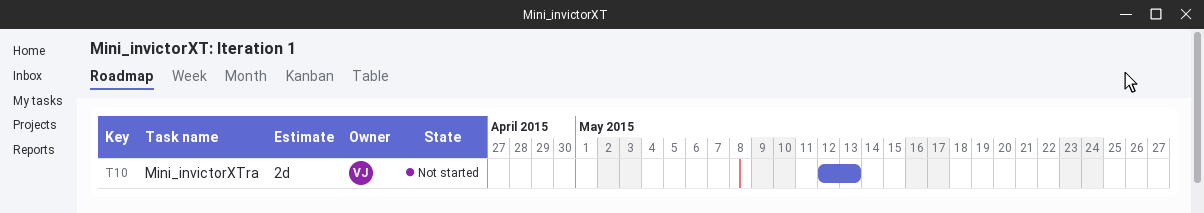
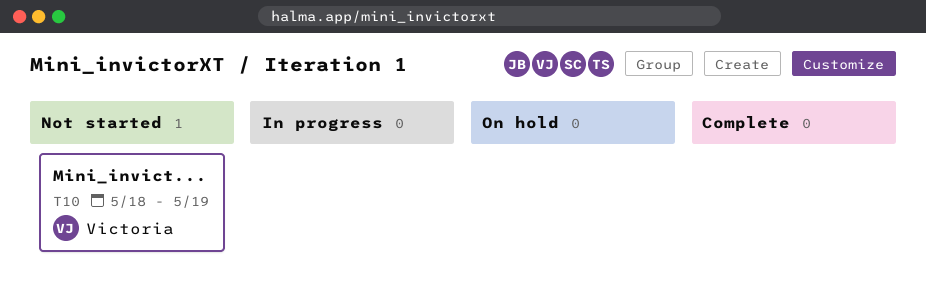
T10, start: May 12 -> May 18
T10, due: May 13 -> May 19

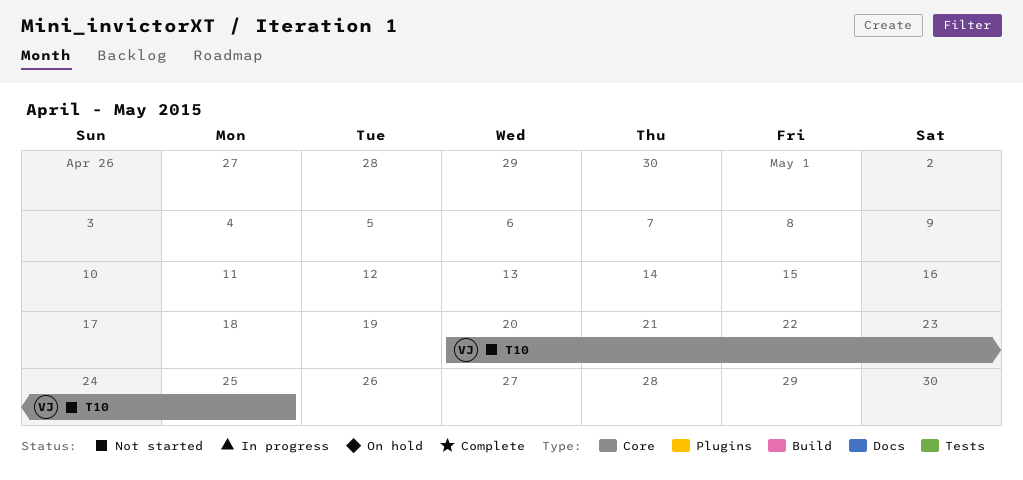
T10, start: May 18 -> May 20
T10, due: May 19 -> May 25

